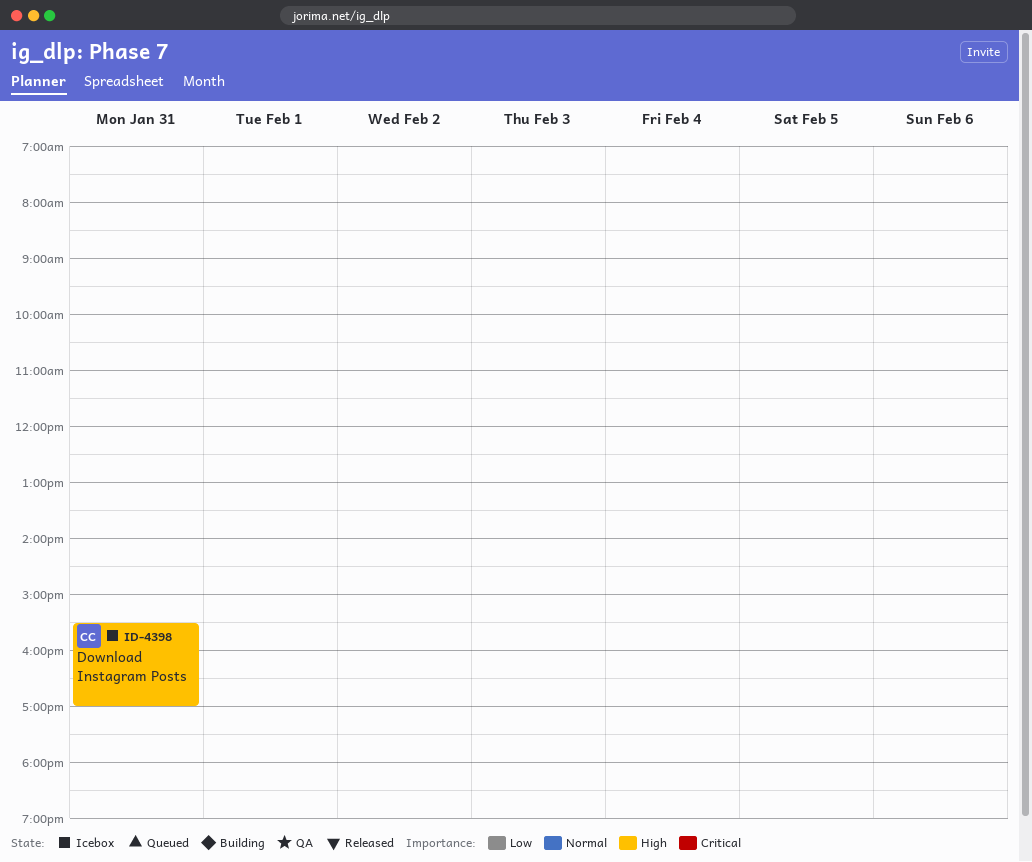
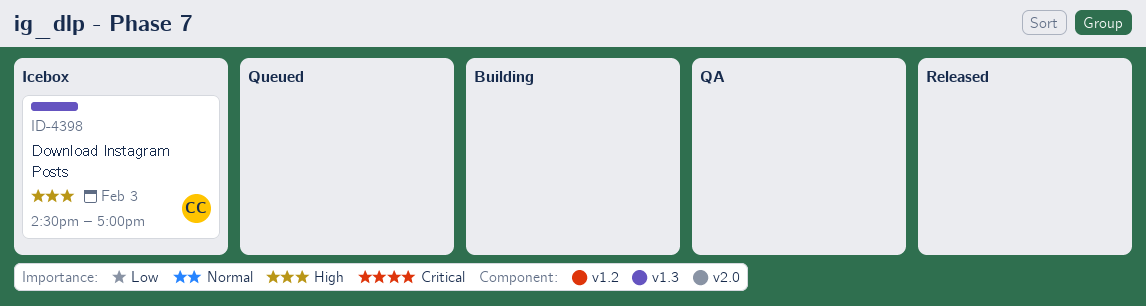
ID-4398, day: Jan 31 -> Feb 3
ID-4398, begins: 15:30 -> 14:30

